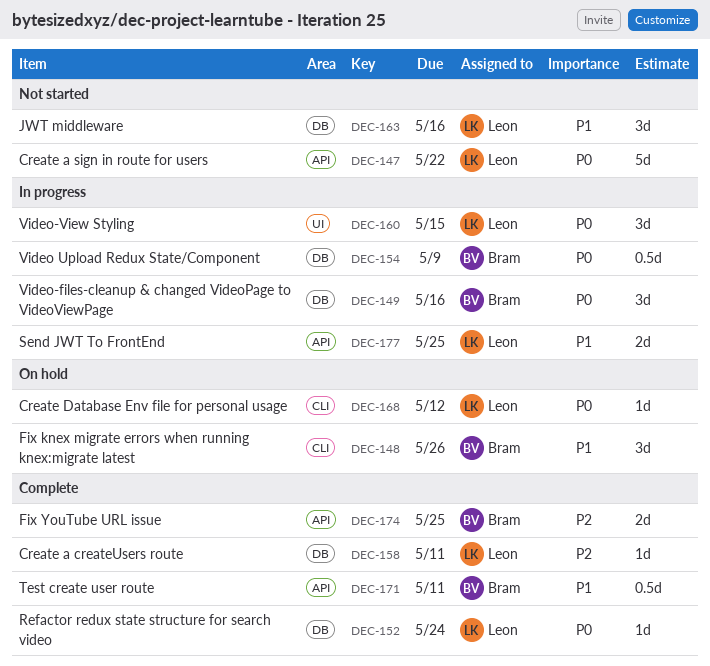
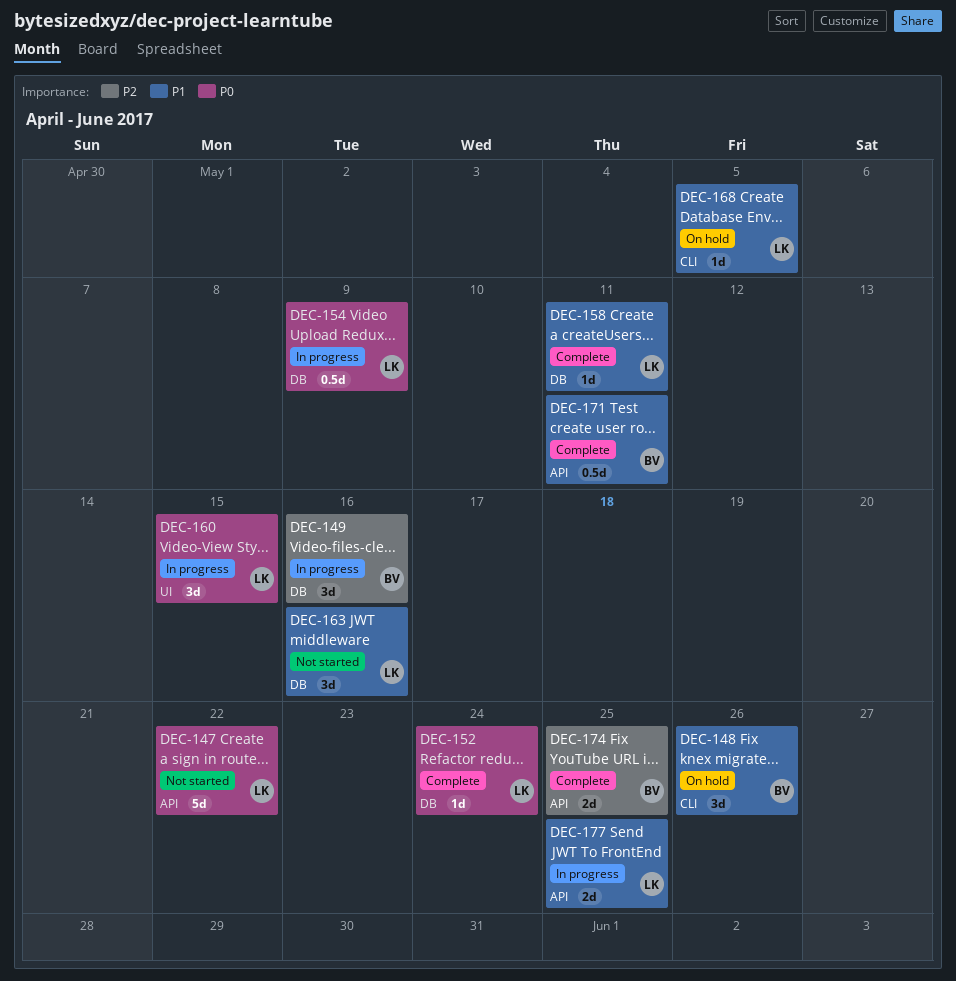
DEC-149, priority: P0 -> P2
DEC-154, owner: Bram -> Leon
DEC-158, priority: P2 -> P1
DEC-168, priority: P0 -> P1
DEC-168, due: May 12 -> May 5

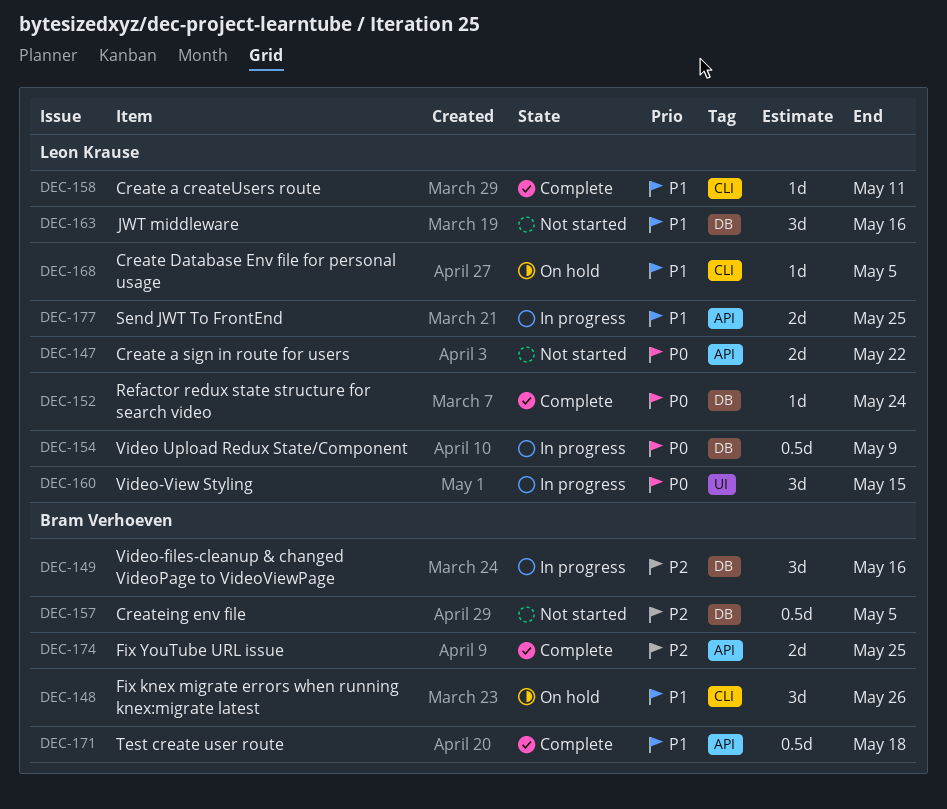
DEC-147, estimate: 5d -> 2d
DEC-157: none -> present
DEC-158, label: DB -> CLI
DEC-171, due: May 11 -> May 18

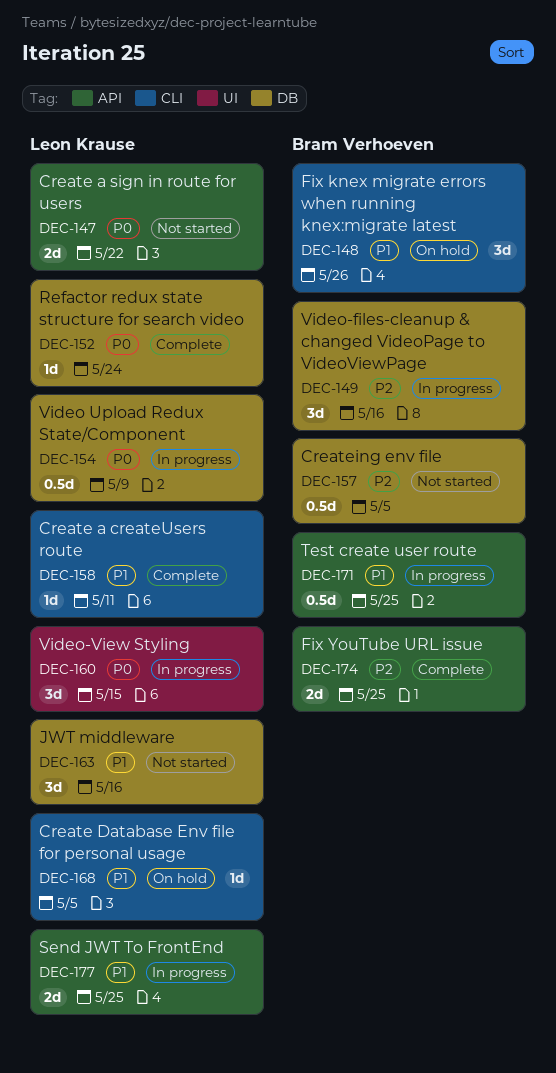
DEC-171, status: Complete -> In progress
DEC-171, due: May 18 -> May 25

